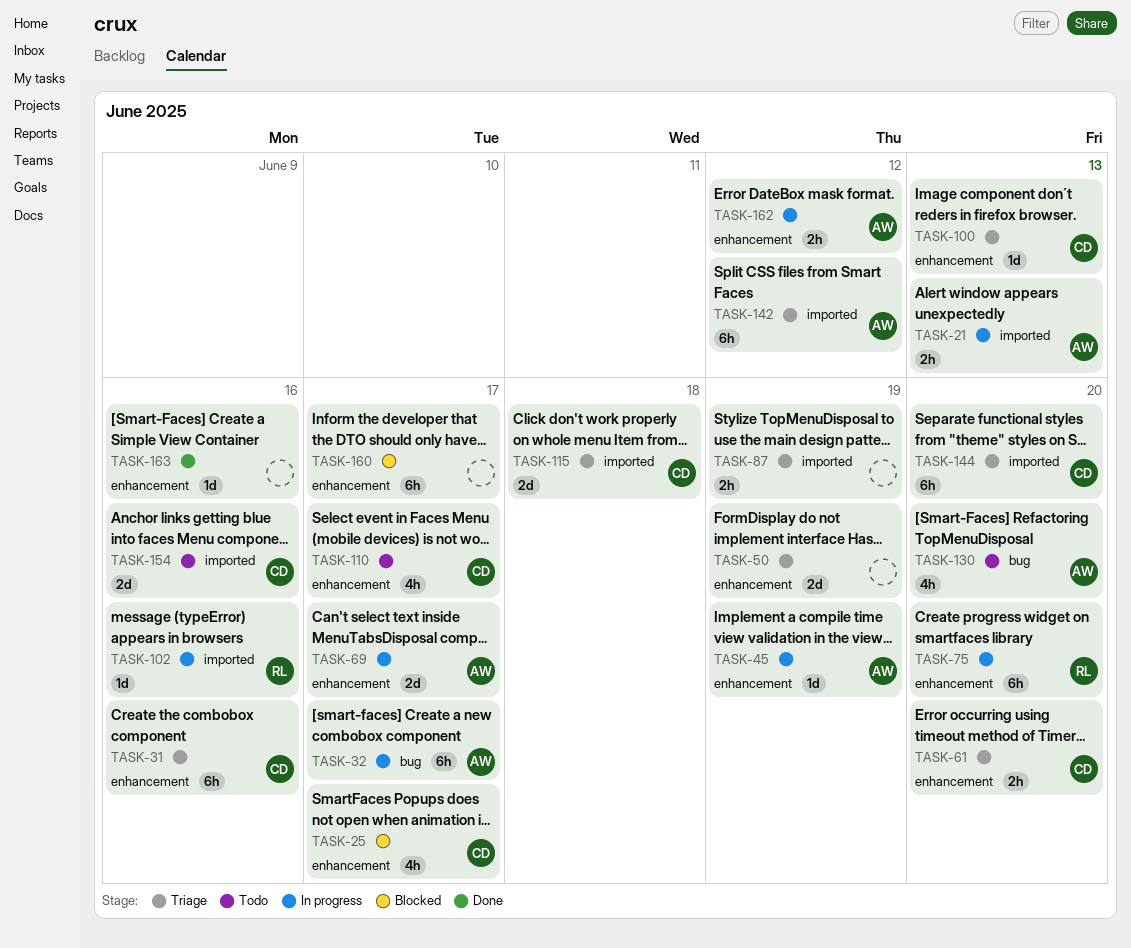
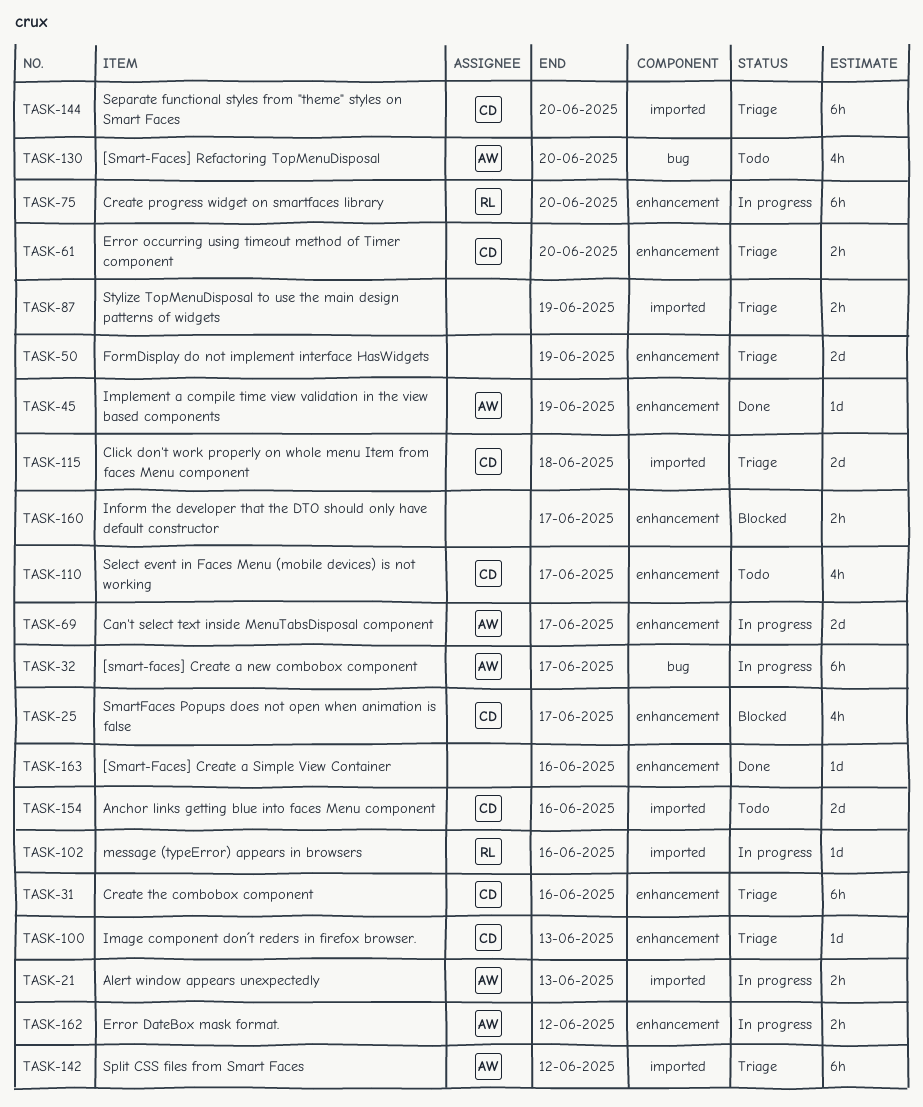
TASK-45, status: In progress -> Done
TASK-160, estimate: 6h -> 2h

